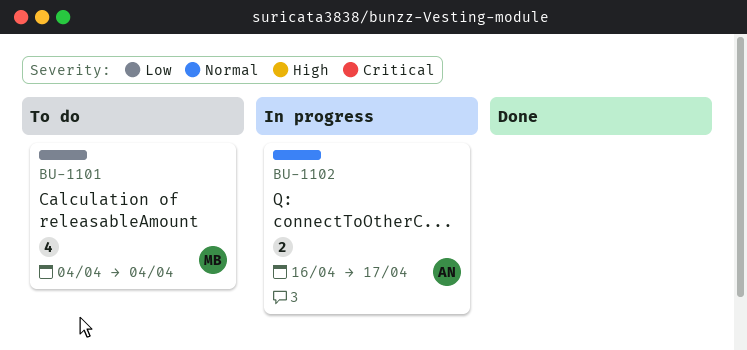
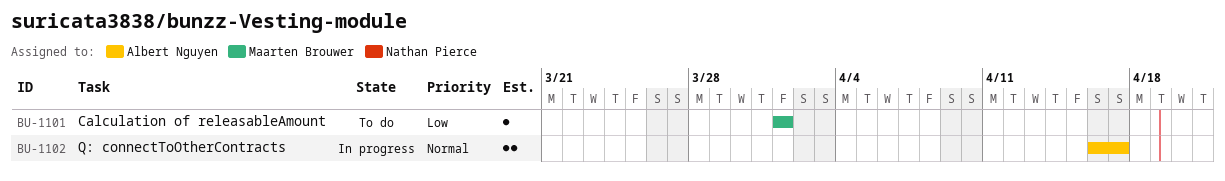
BU-1101, estimate: 4 -> 1
BU-1101, start: Apr 4 -> Apr 1
BU-1101, due: Apr 4 -> Apr 1

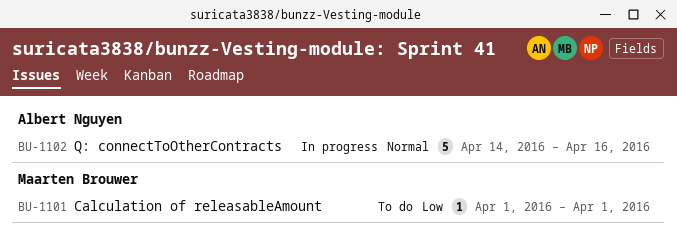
BU-1102, estimate: 2 -> 5
BU-1102, start: Apr 16 -> Apr 14
BU-1102, due: Apr 17 -> Apr 16

